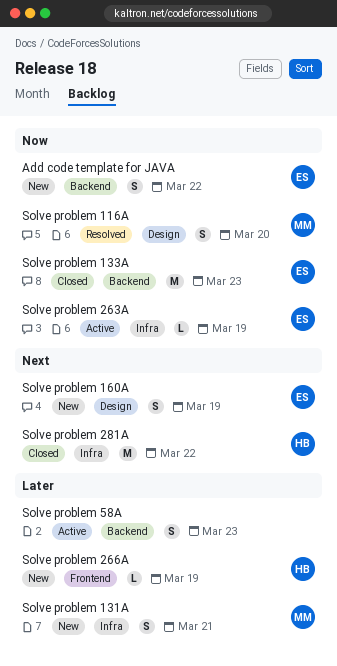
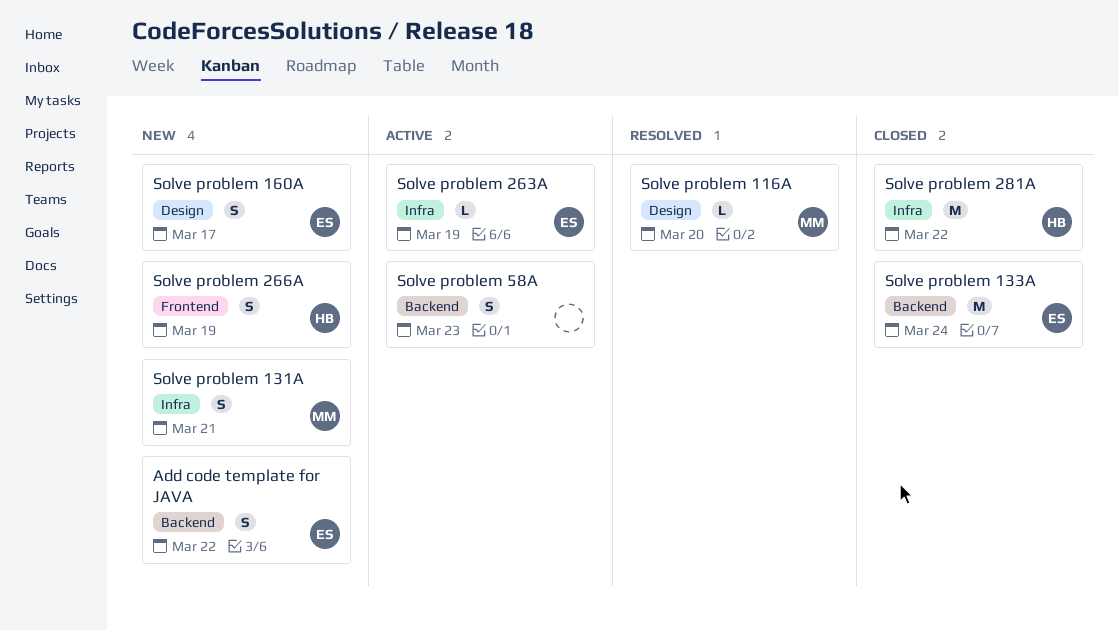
Solve problem 116A, estimate: S -> L
Solve problem 133A, due: Mar 23 -> Mar 24
Solve problem 160A, due: Mar 19 -> Mar 17
Solve problem 266A, estimate: L -> S

